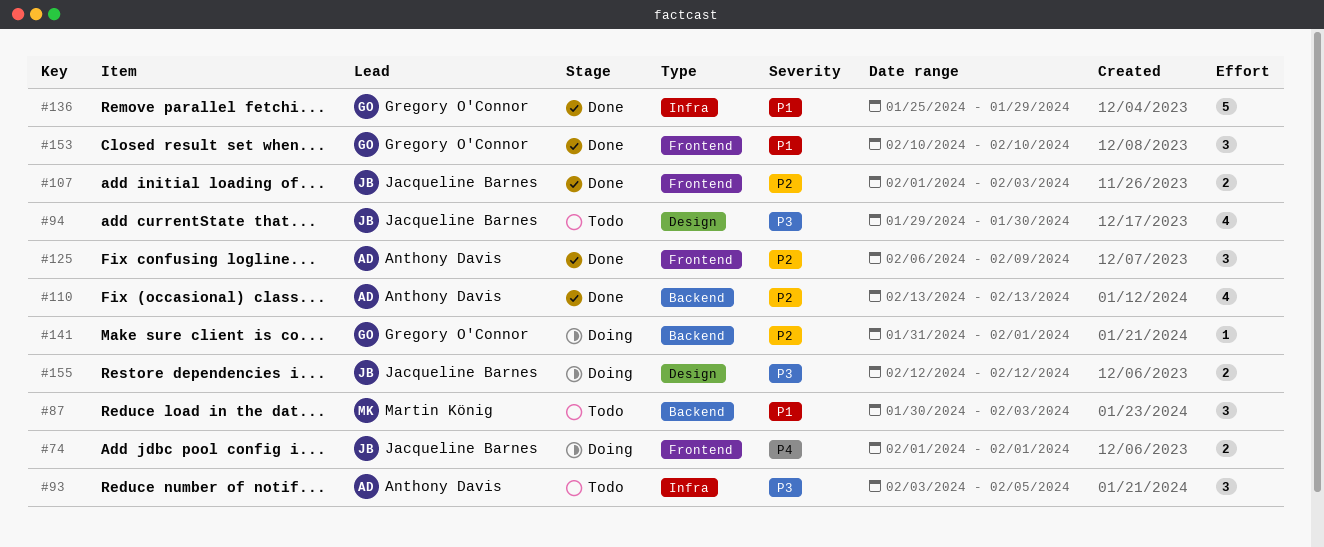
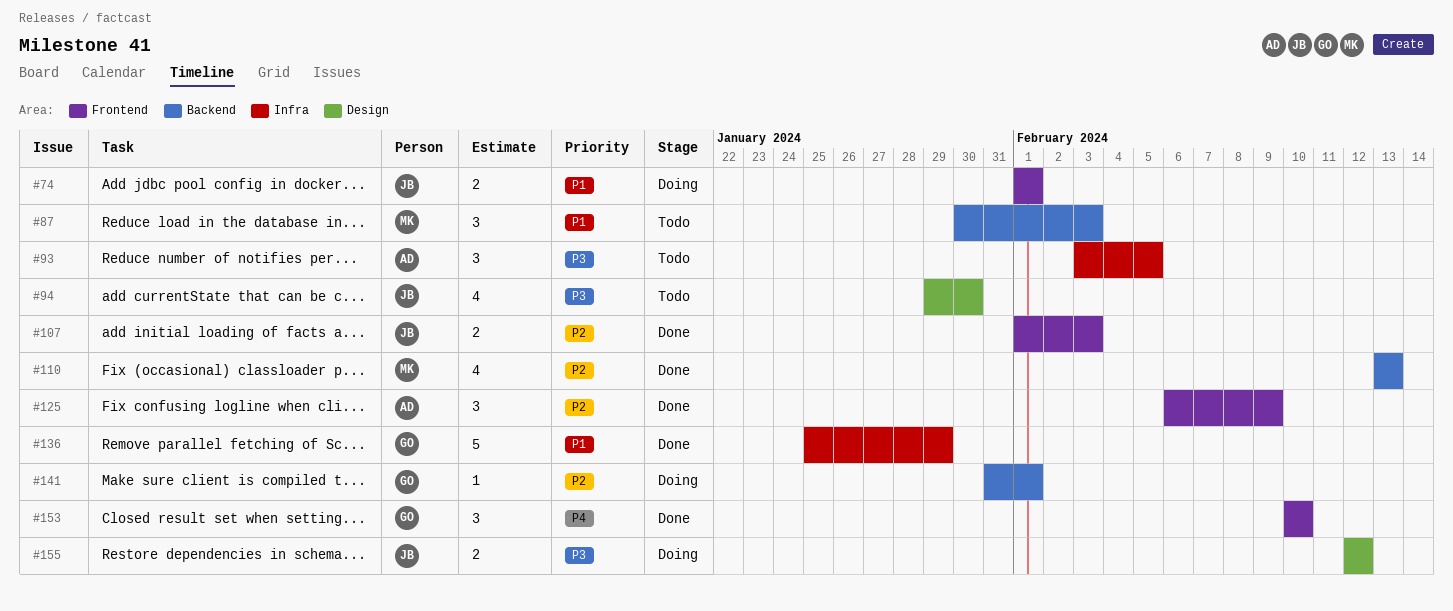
#74, priority: P4 -> P1
#110, owner: Anthony Davis -> Martin König
#153, priority: P1 -> P4

